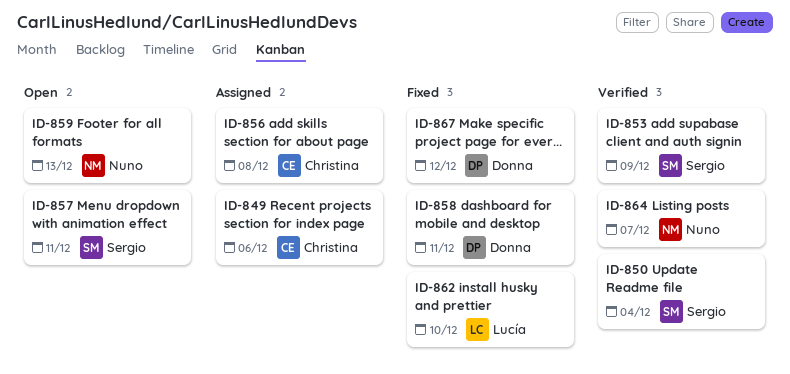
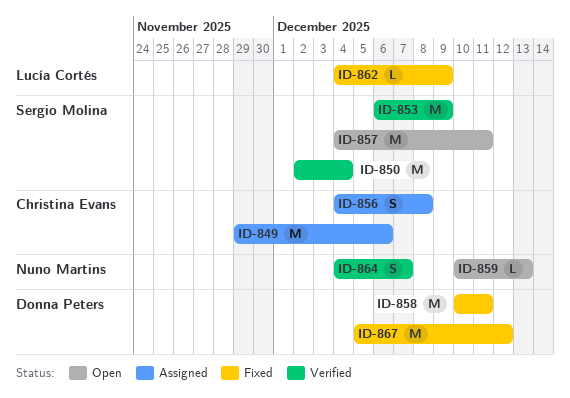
ID-862, due: Dec 10 -> Dec 9

